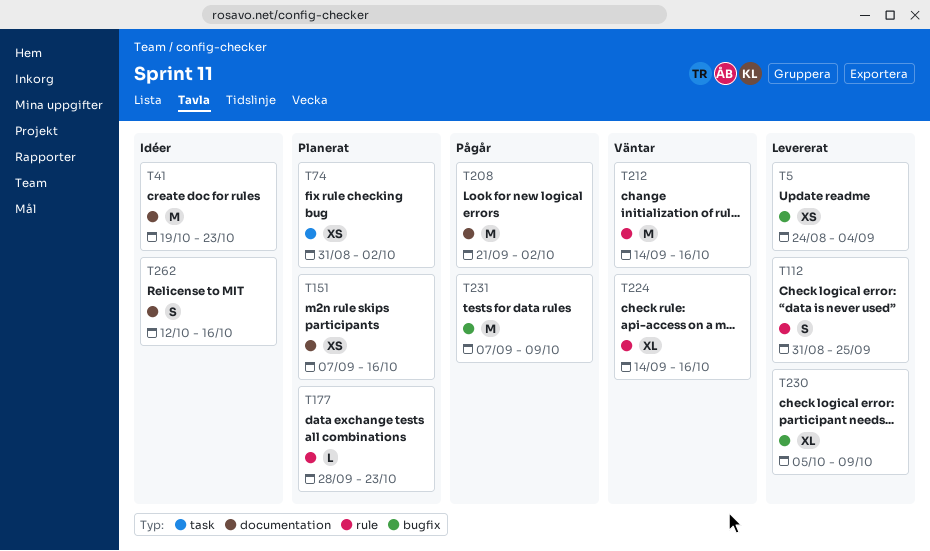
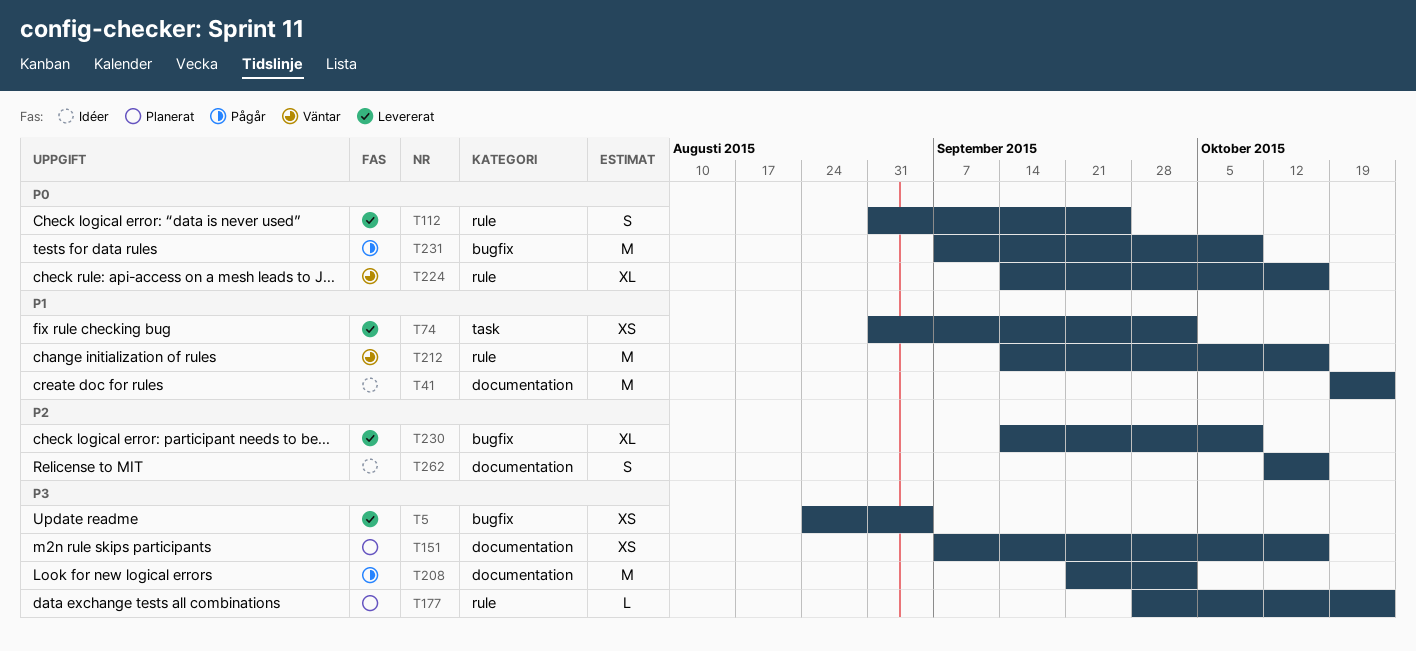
T74, status: Planerat -> Levererat
T230, start: Oct 5 -> Sep 14

